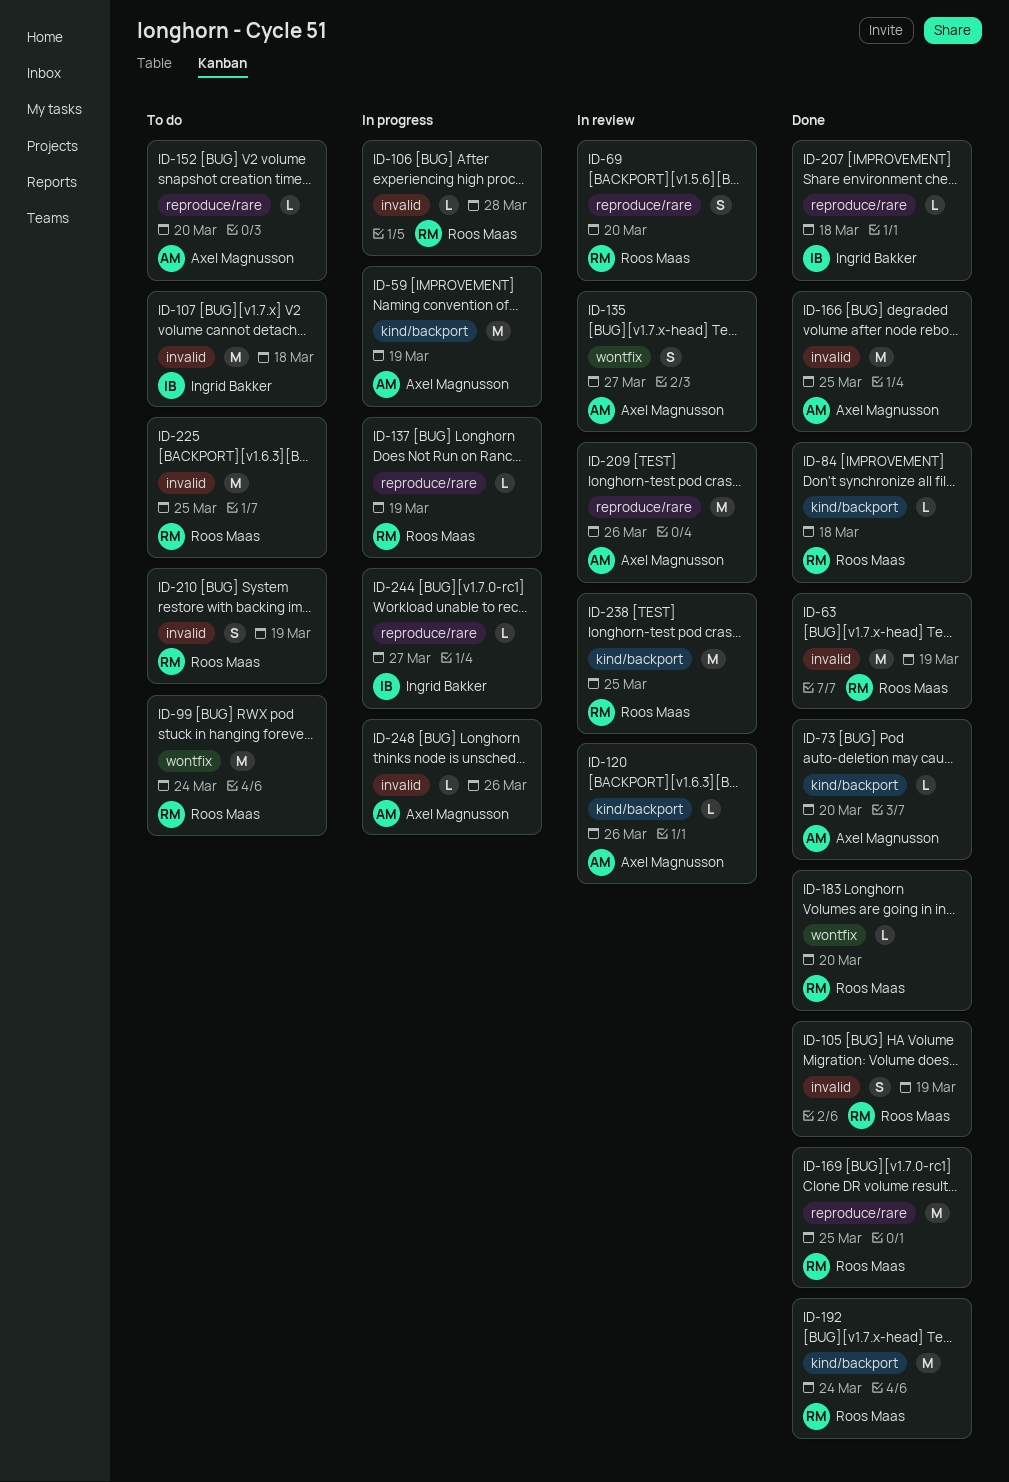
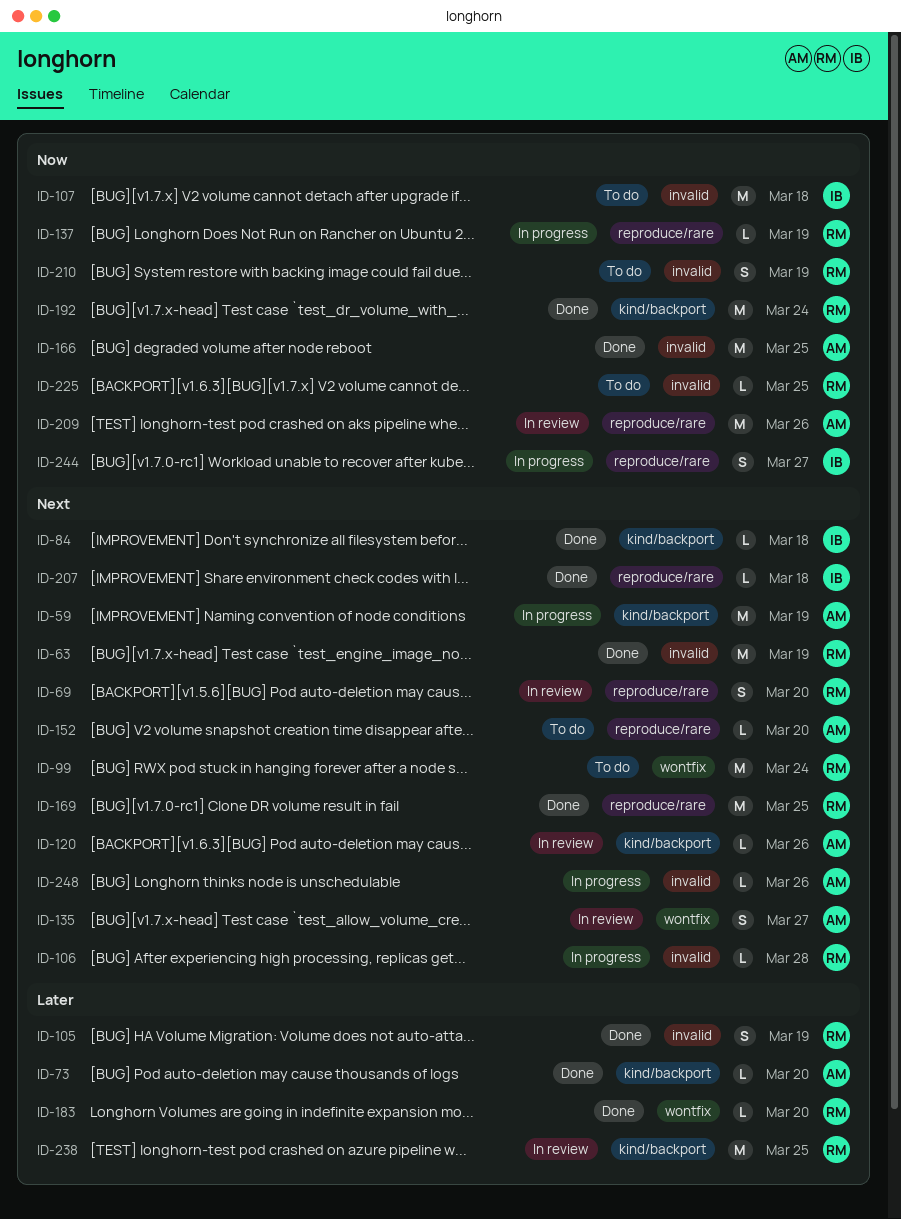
ID-84, owner: Roos Maas -> Ingrid Bakker
ID-225, estimate: M -> L
ID-244, estimate: L -> S

